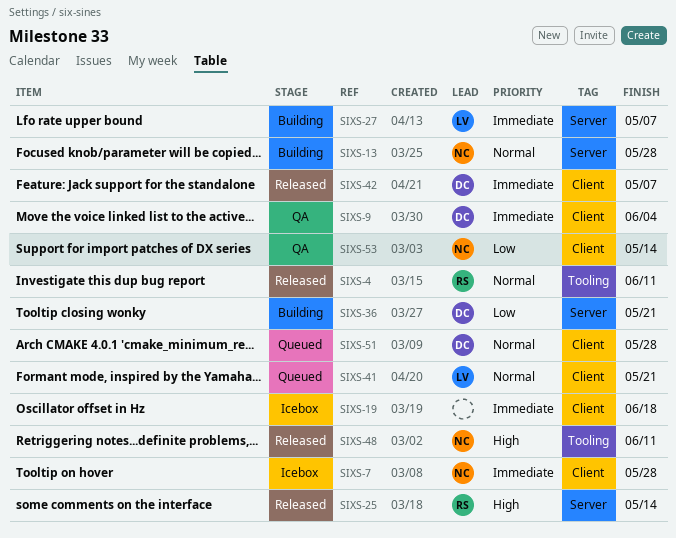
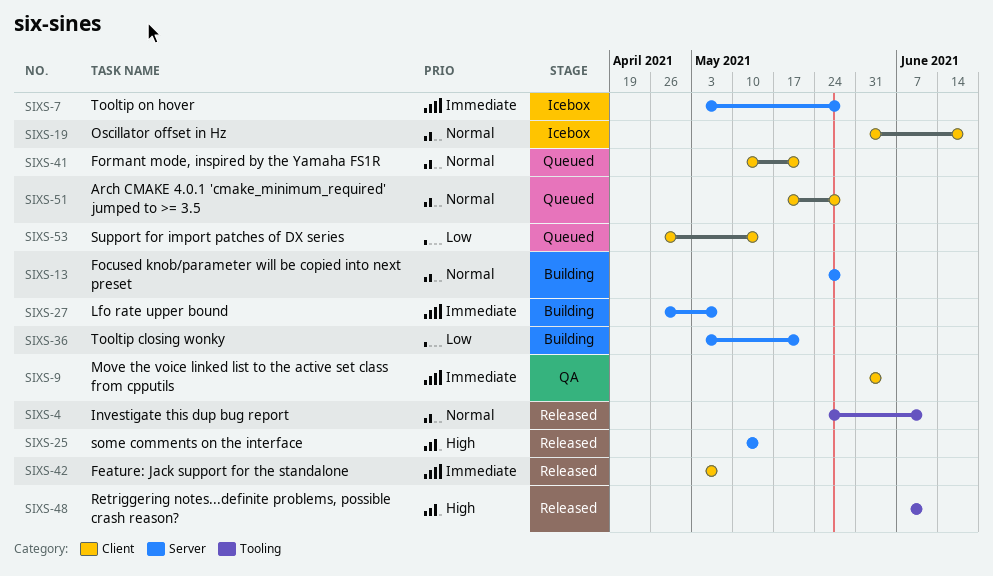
SIXS-7, label: Client -> Server
SIXS-19, priority: Immediate -> Normal
SIXS-53, status: QA -> Queued

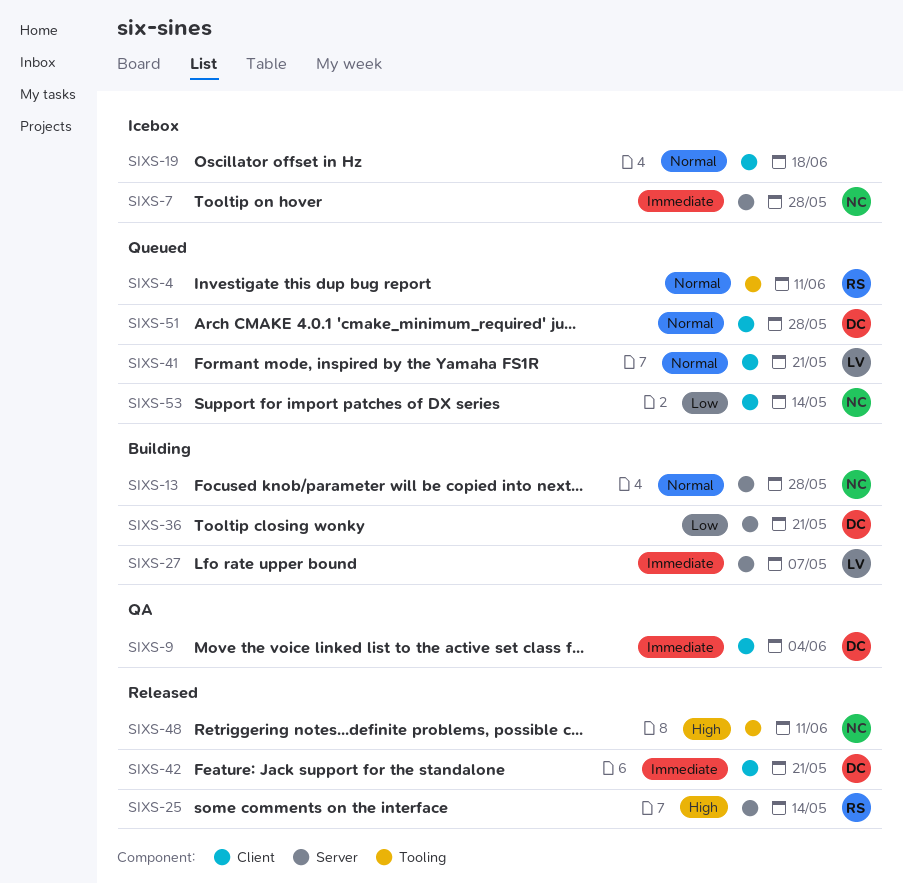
SIXS-4, status: Released -> Queued
SIXS-42, due: May 7 -> May 21

